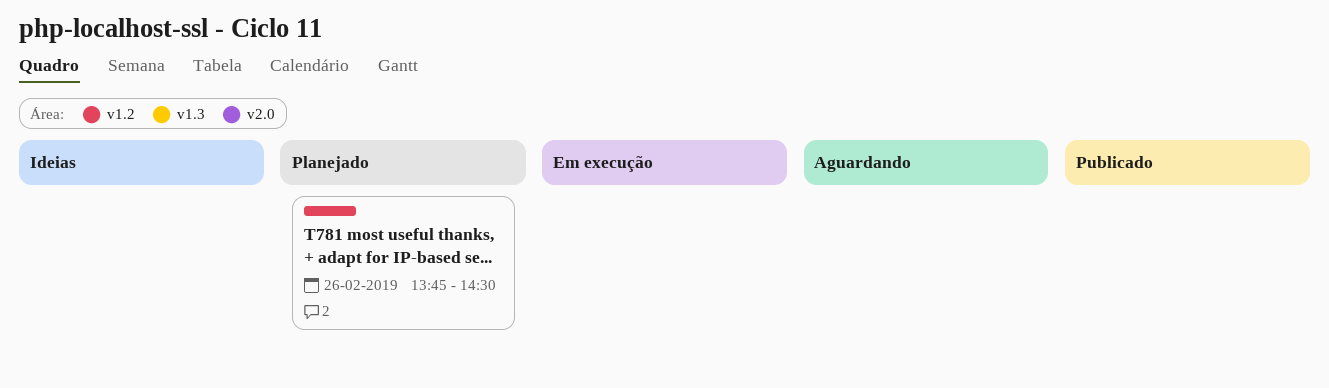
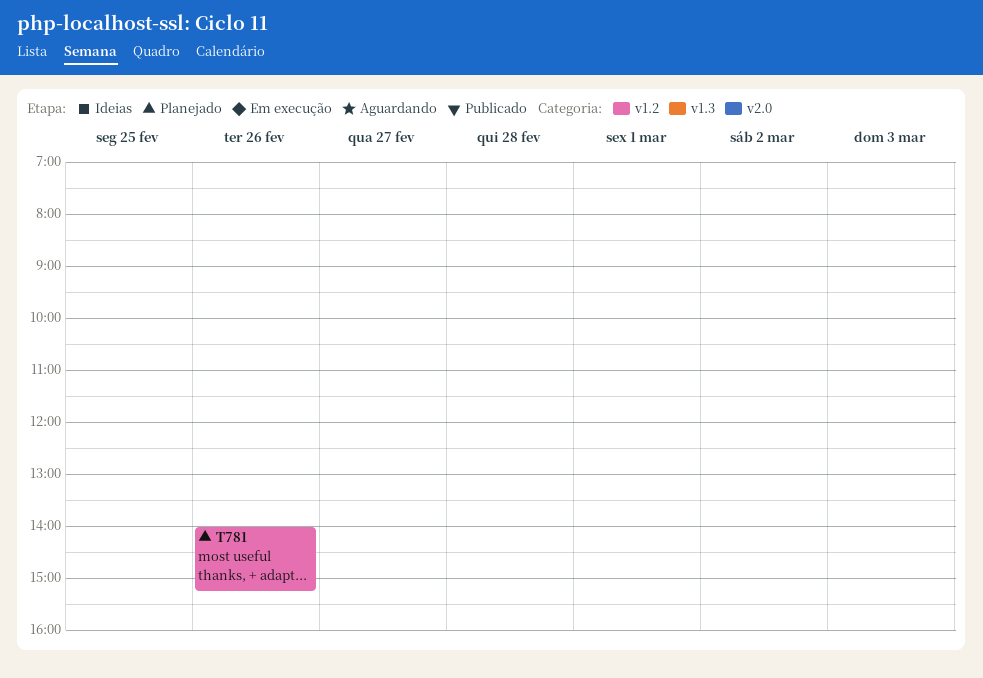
T781, begins: 13:45 -> 14:00
T781, ends: 14:30 -> 15:15

